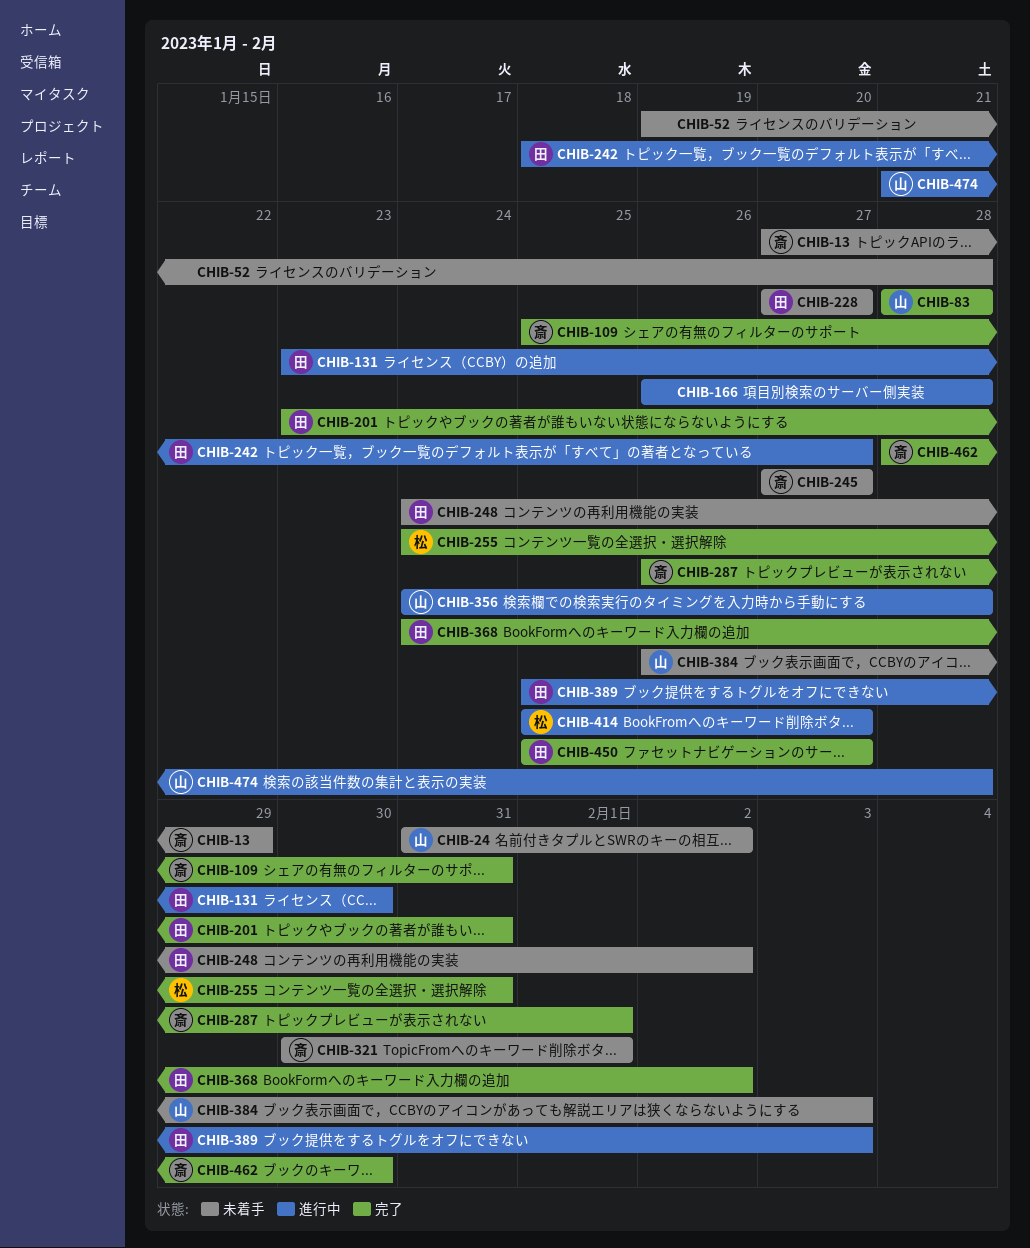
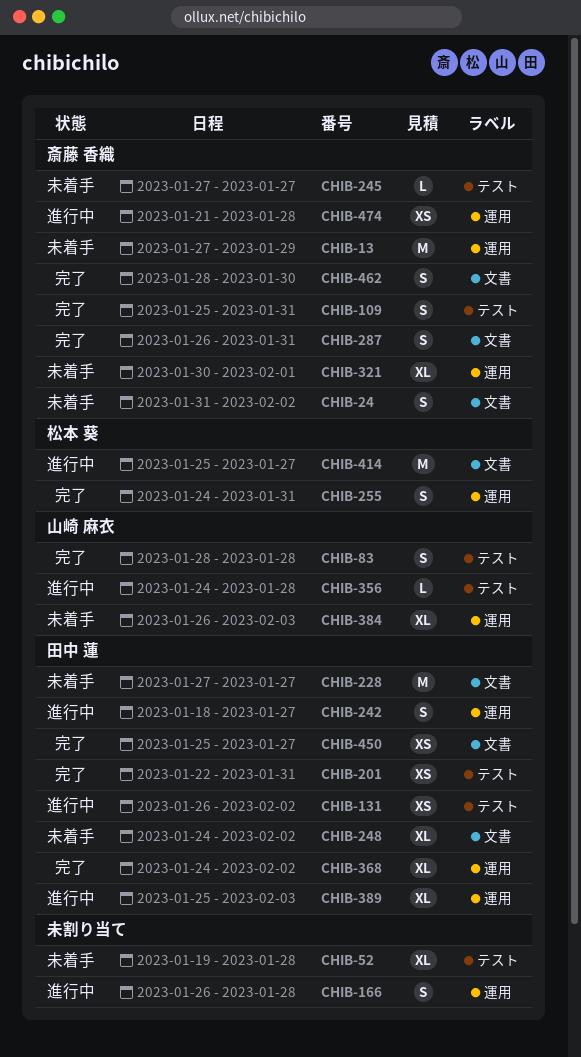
CHIB-24, owner: 山崎 麻衣 -> 斎藤 香織
CHIB-131, start: Jan 23 -> Jan 26
CHIB-131, due: Jan 30 -> Feb 2
CHIB-201, start: Jan 23 -> Jan 22
CHIB-287, due: Feb 1 -> Jan 31
CHIB-474, owner: 山崎 麻衣 -> 斎藤 香織

